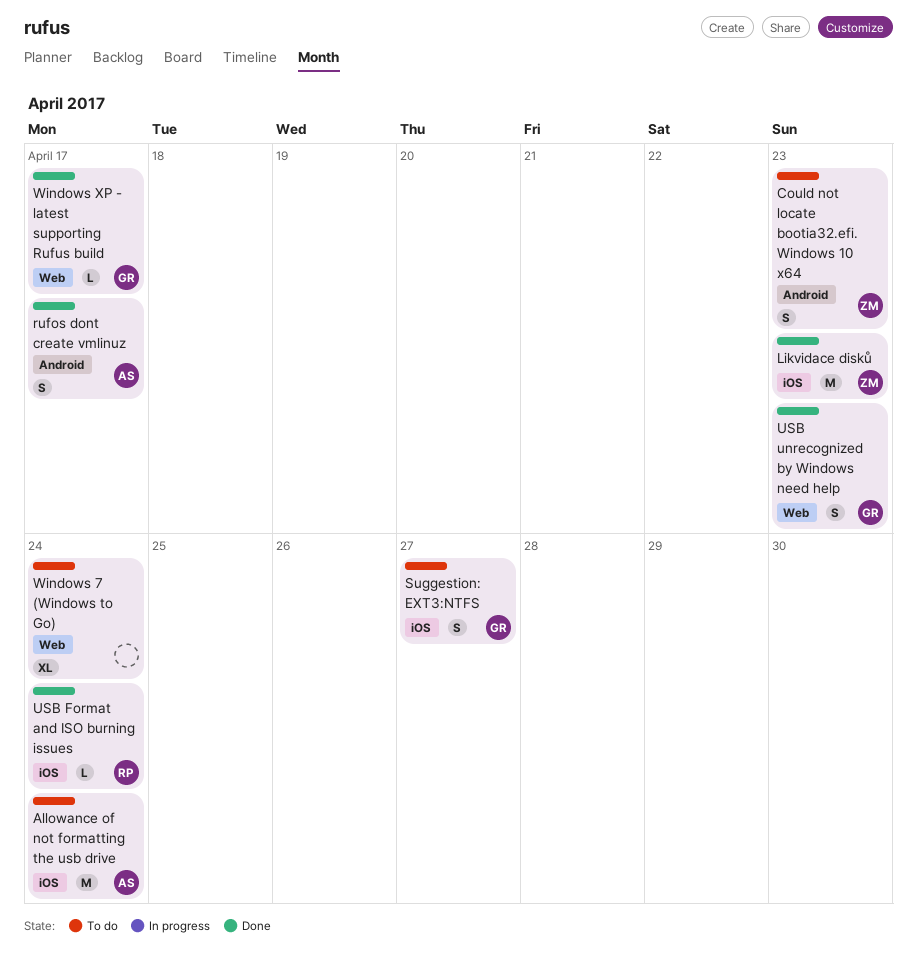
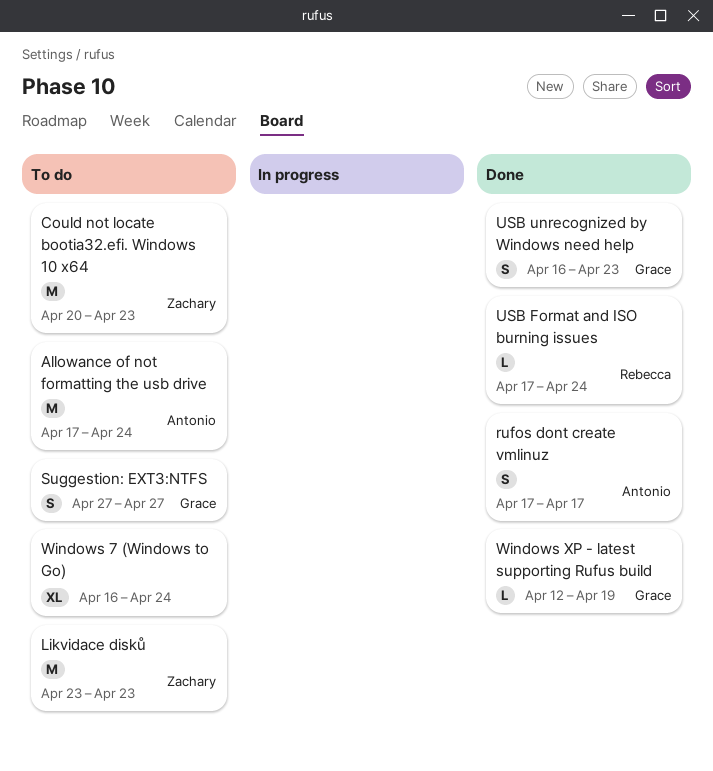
Could not locate bootia32.efi. Windows 10 x64, estimate: S -> M
Likvidace disků, status: Done -> To do
Windows XP - latest supporting Rufus build, due: Apr 17 -> Apr 19

